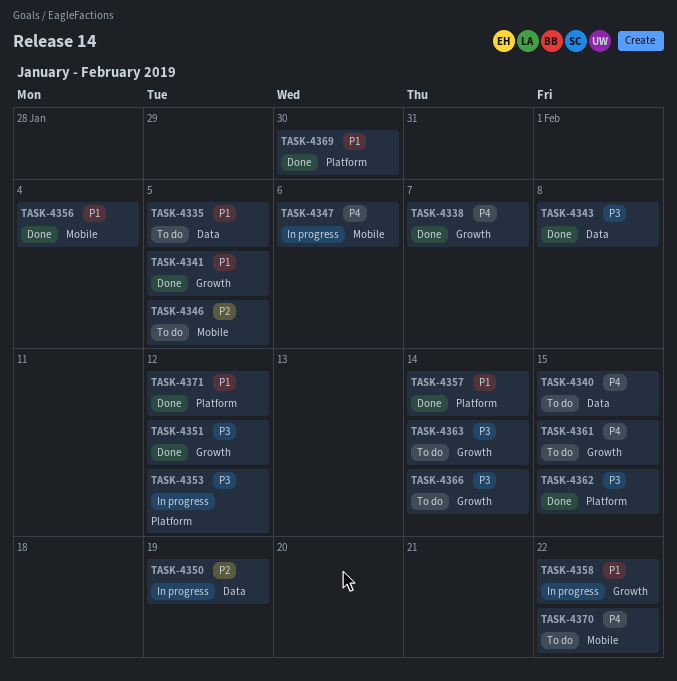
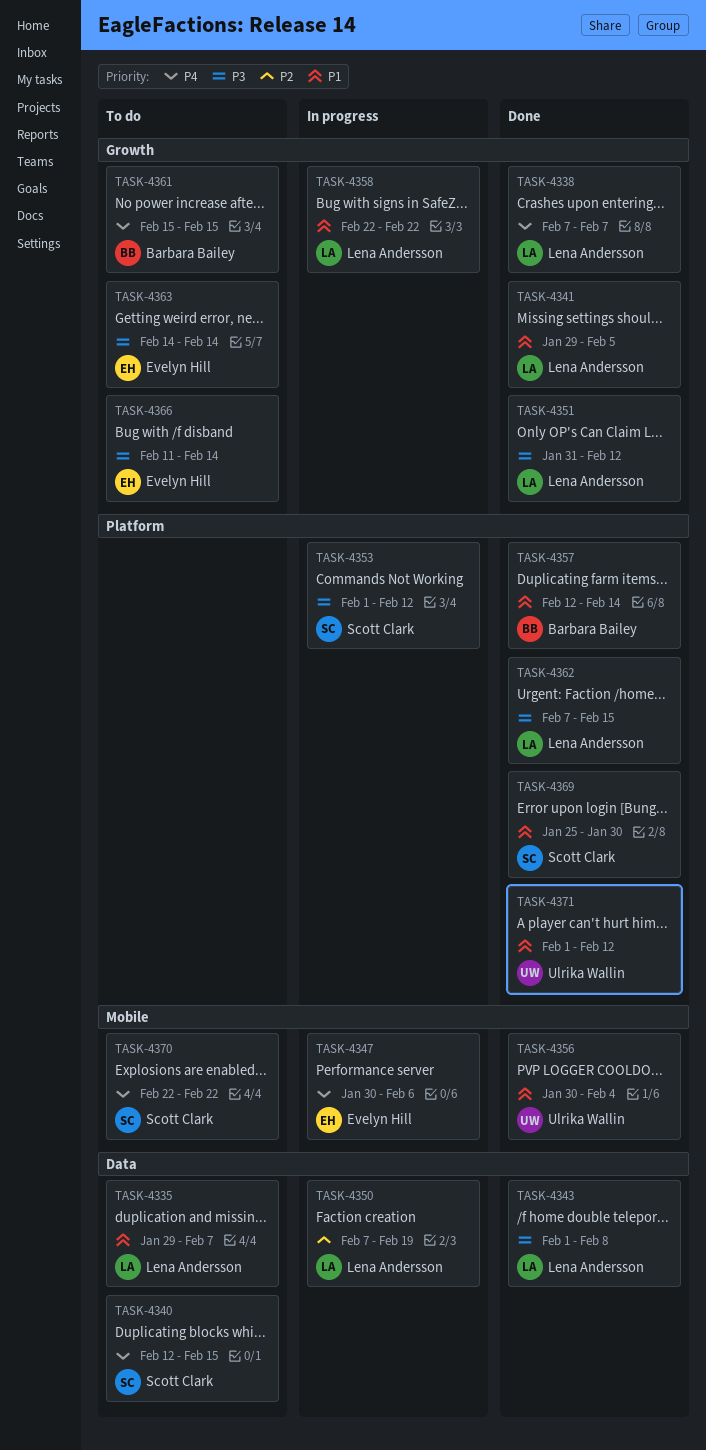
TASK-4335, due: Feb 5 -> Feb 7
TASK-4346: present -> none

